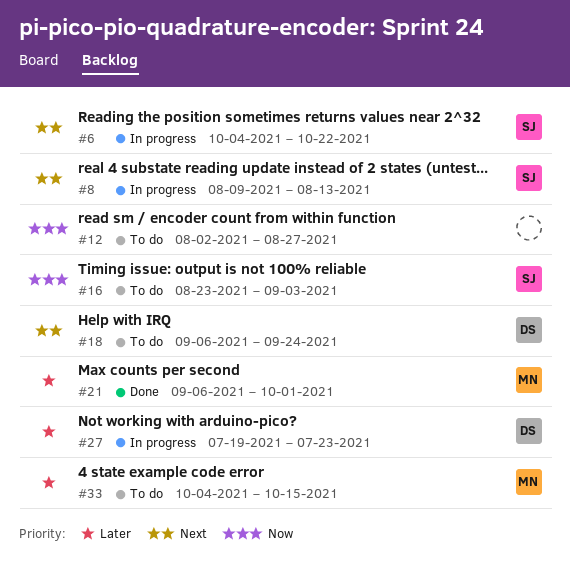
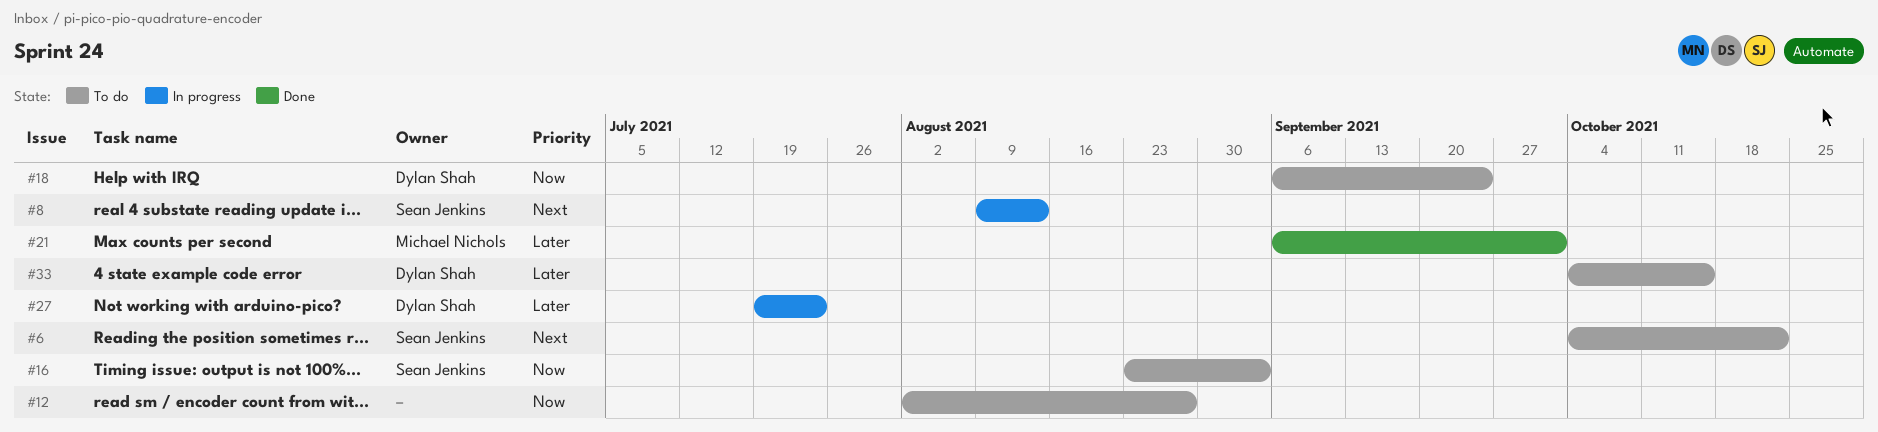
#6, status: In progress -> To do
#18, priority: Next -> Now
#33, owner: Michael Nichols -> Dylan Shah

